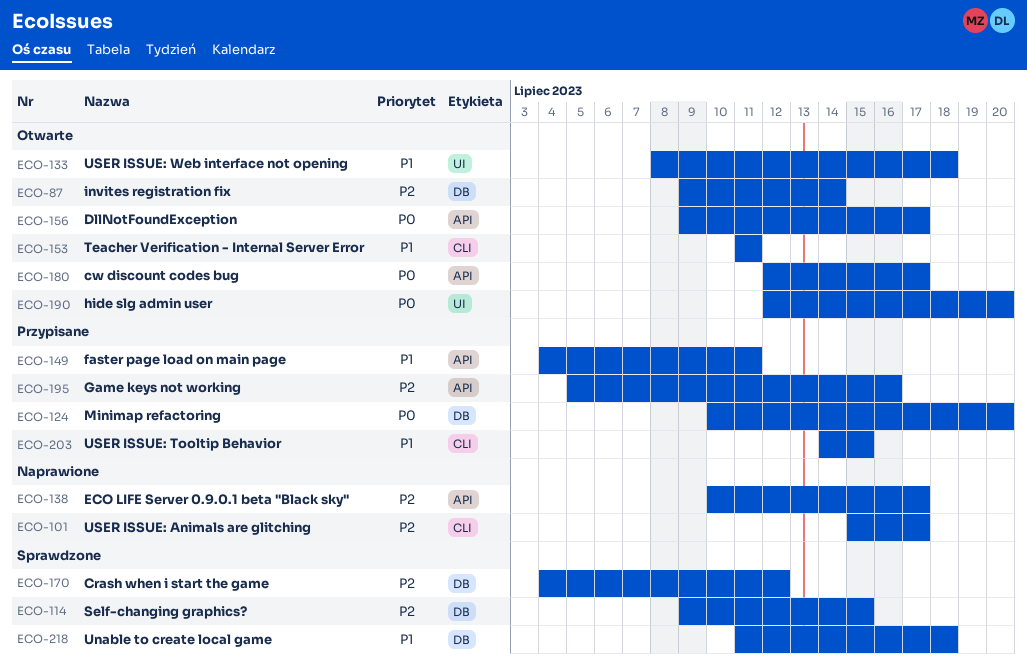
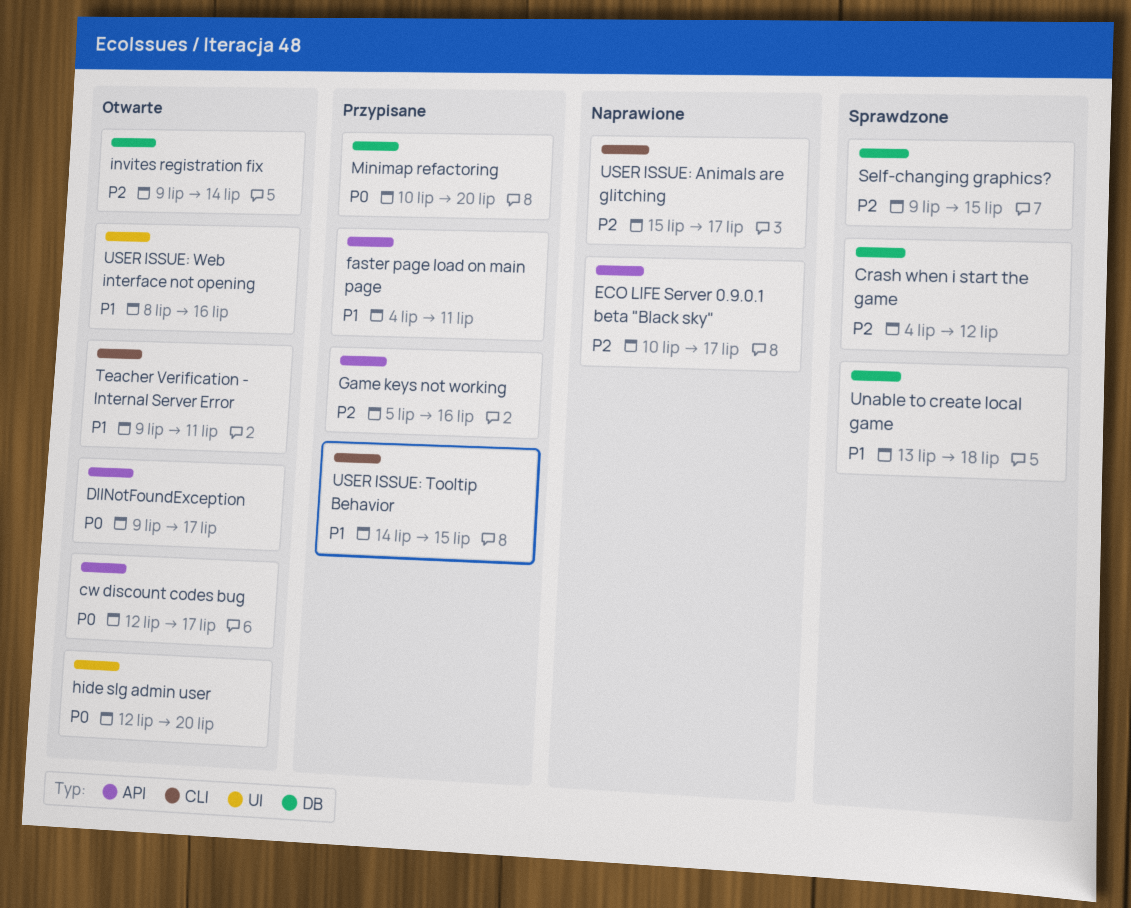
Teacher Verification - Internal Server Error, start: Jul 11 -> Jul 9
Unable to create local game, start: Jul 11 -> Jul 13
USER ISSUE: Web interface not opening, due: Jul 18 -> Jul 16

